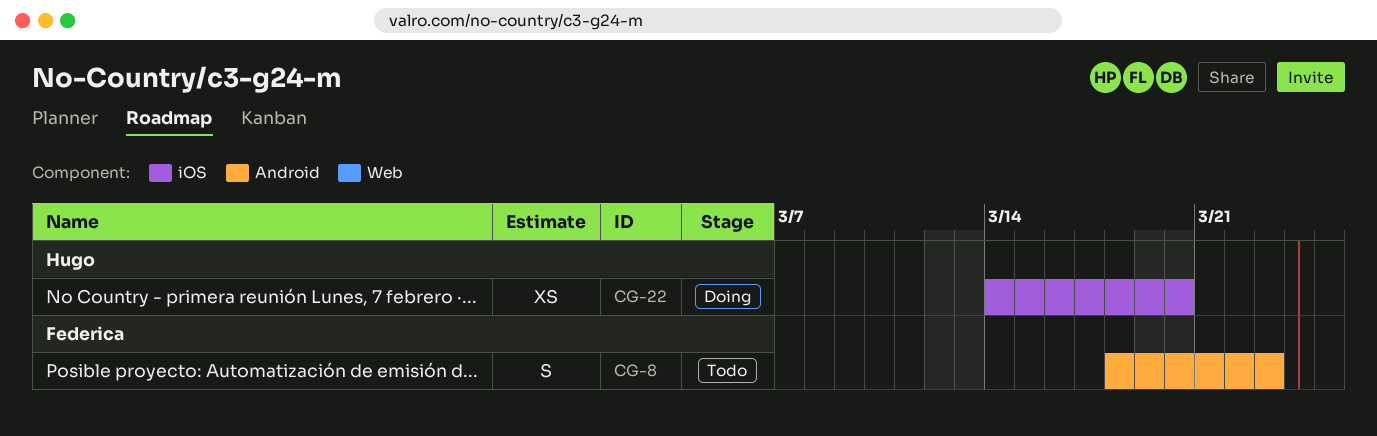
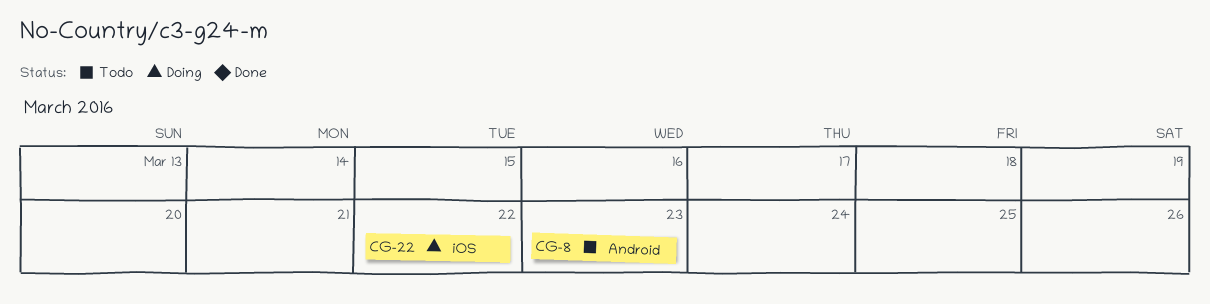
CG-22, due: Mar 20 -> Mar 22

